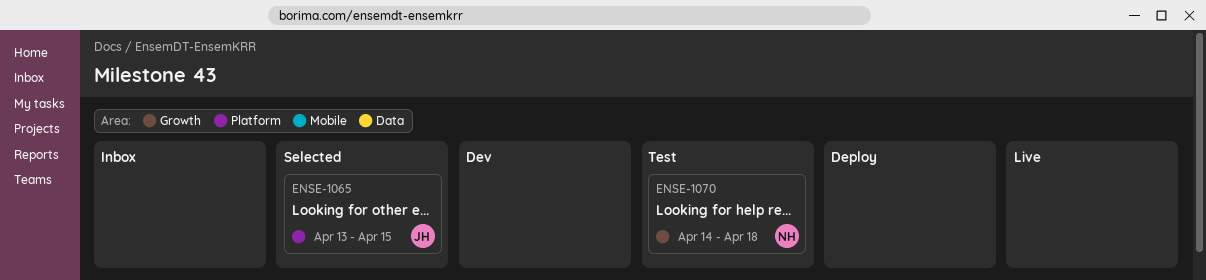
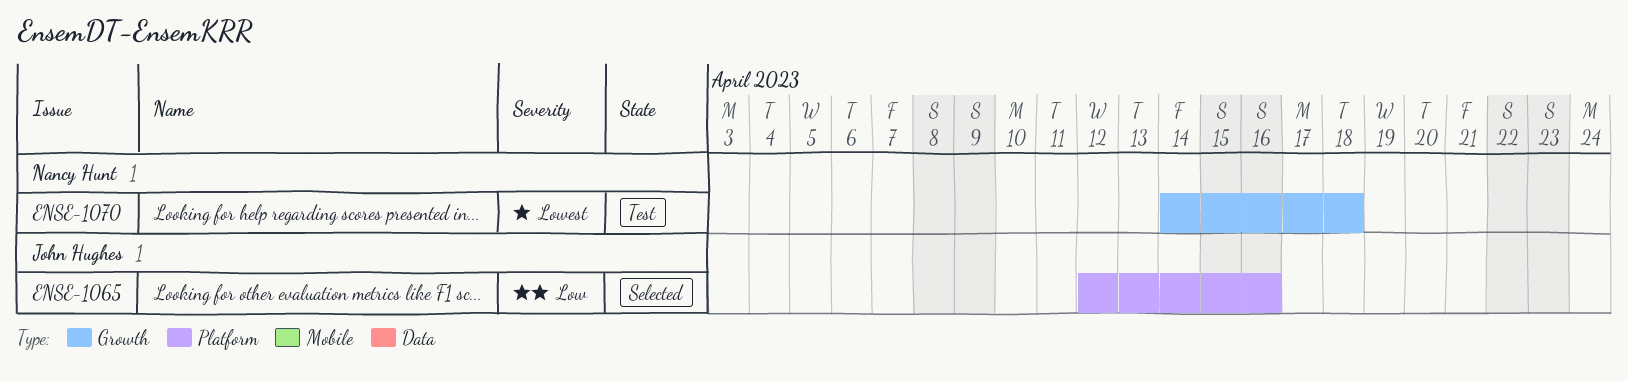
ENSE-1065, start: Apr 13 -> Apr 12
ENSE-1065, due: Apr 15 -> Apr 16

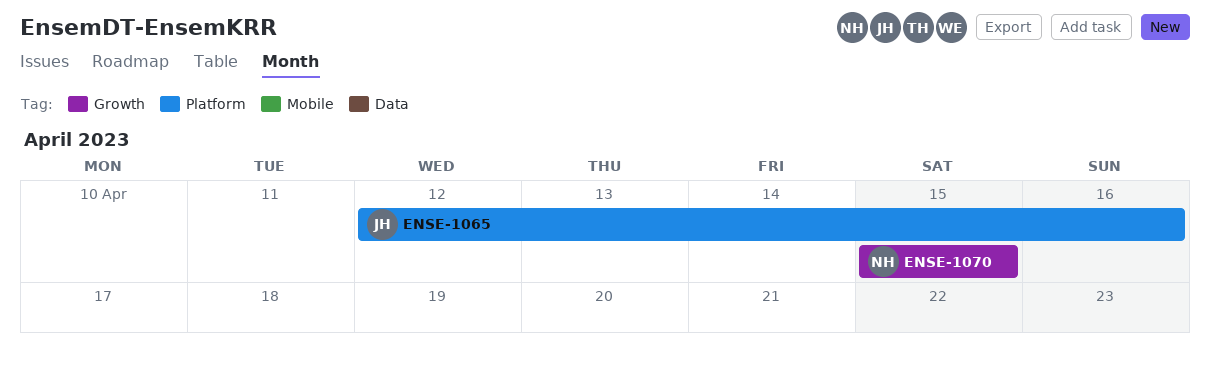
ENSE-1070, start: Apr 14 -> Apr 15
ENSE-1070, due: Apr 18 -> Apr 15

